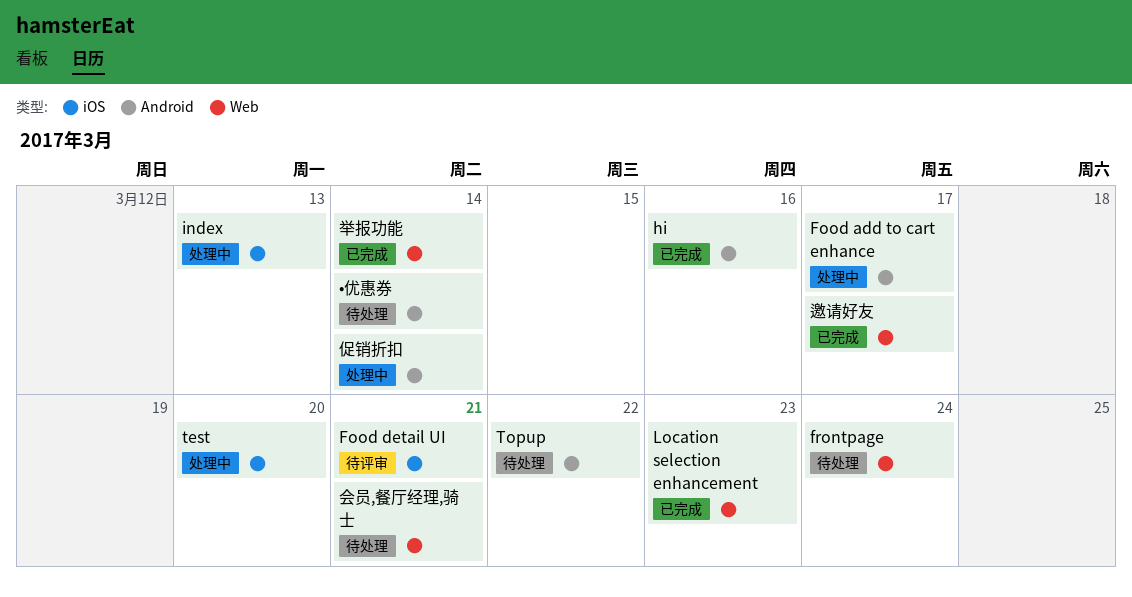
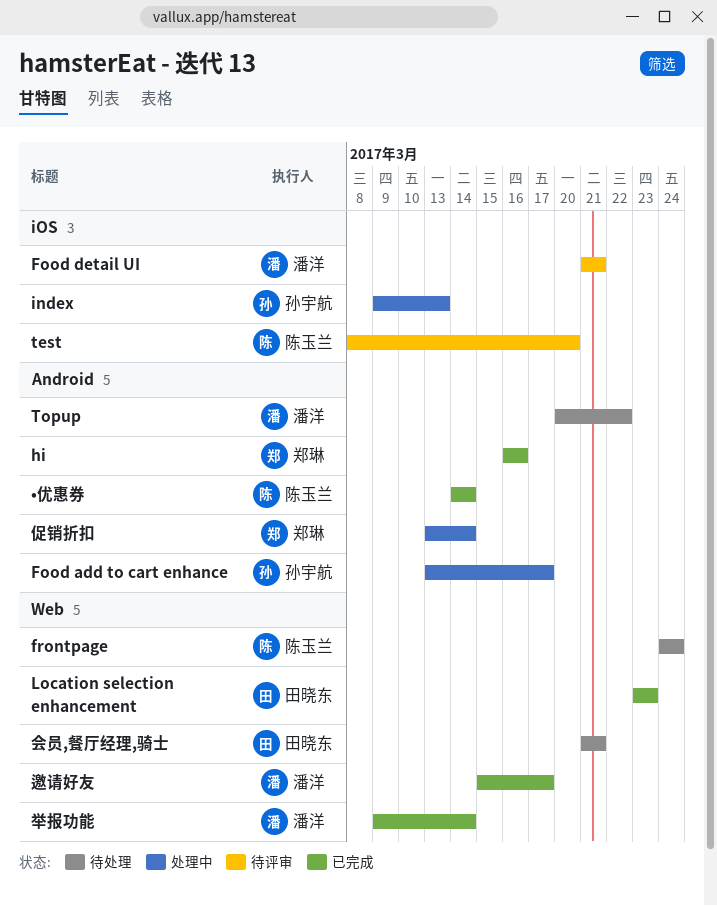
test, status: 处理中 -> 待评审
•优惠券, status: 待处理 -> 已完成

